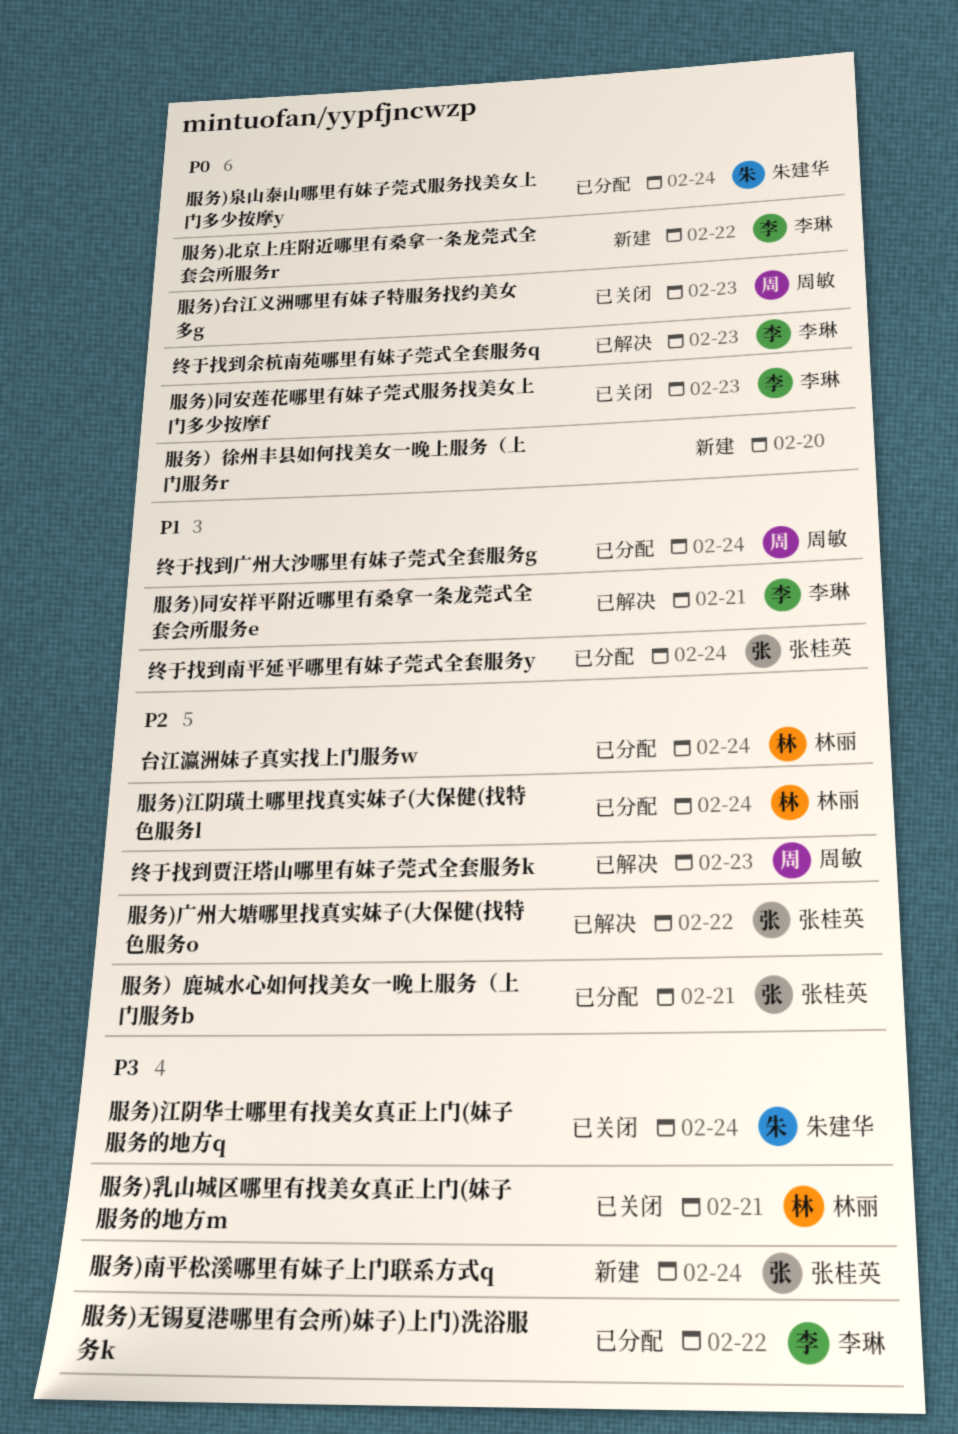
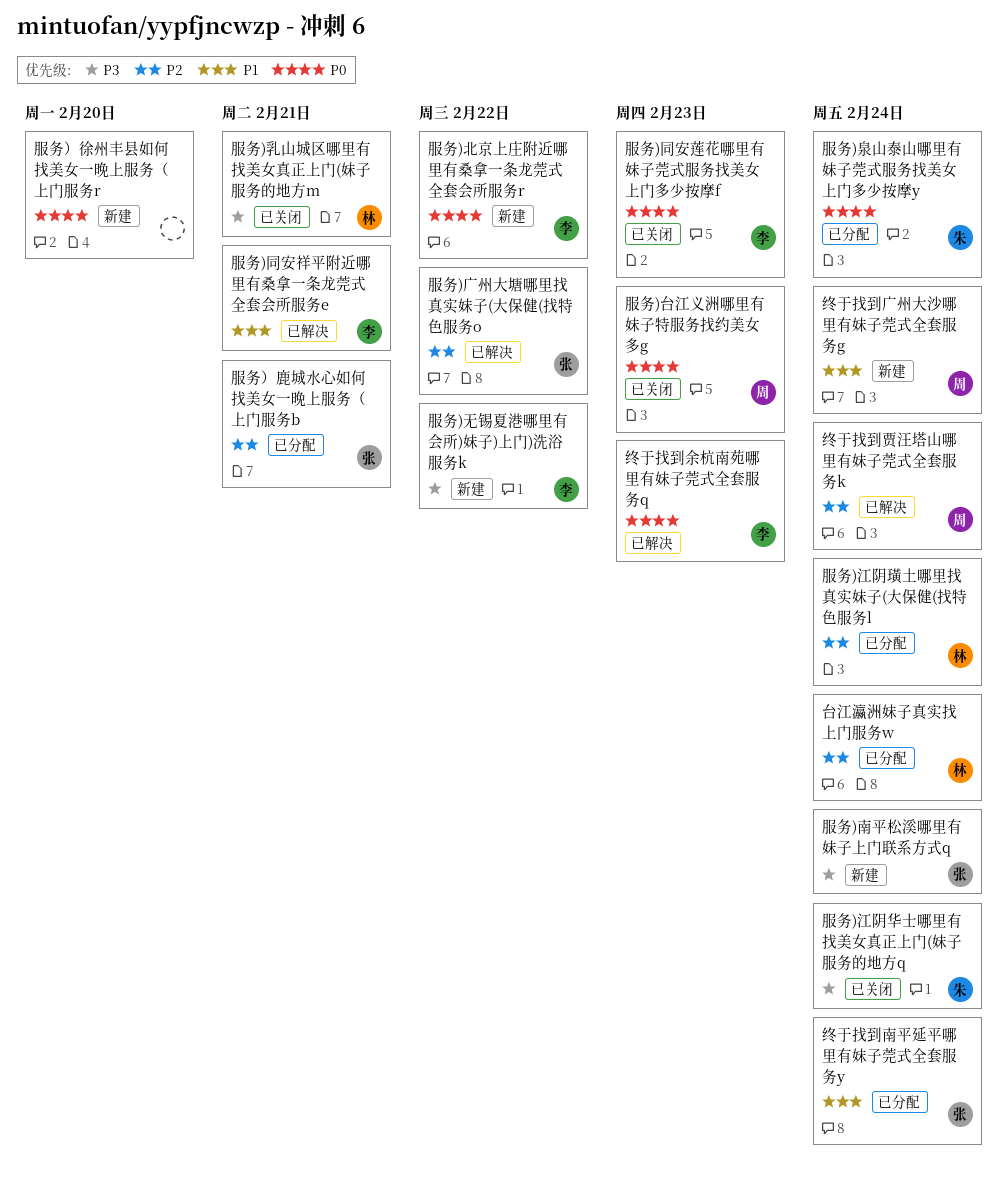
服务)无锡夏港哪里有会所)妹子)上门)洗浴服务k, status: 已分配 -> 新建
终于找到广州大沙哪里有妹子莞式全套服务g, status: 已分配 -> 新建
终于找到贾汪塔山哪里有妹子莞式全套服务k, due: Feb 23 -> Feb 24

